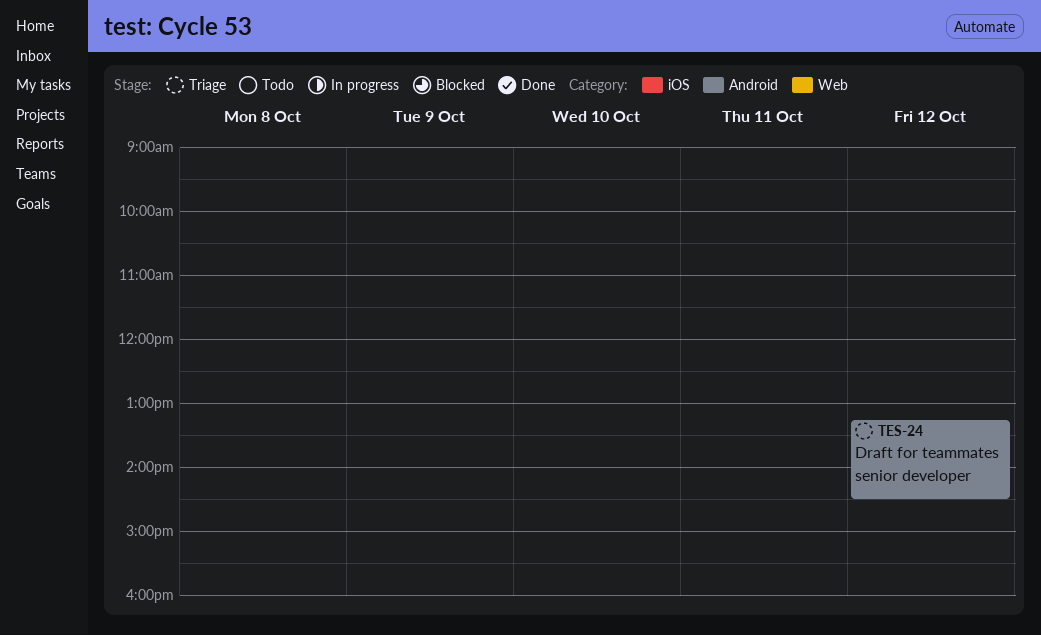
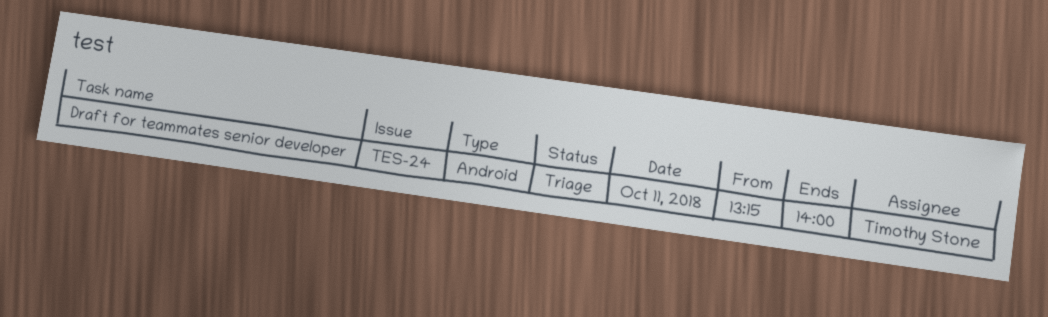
TES-24, day: Oct 12 -> Oct 11
TES-24, ends: 14:30 -> 14:00

